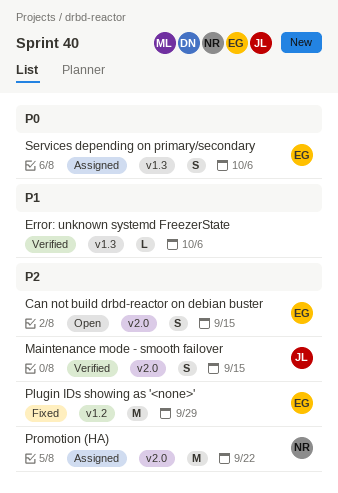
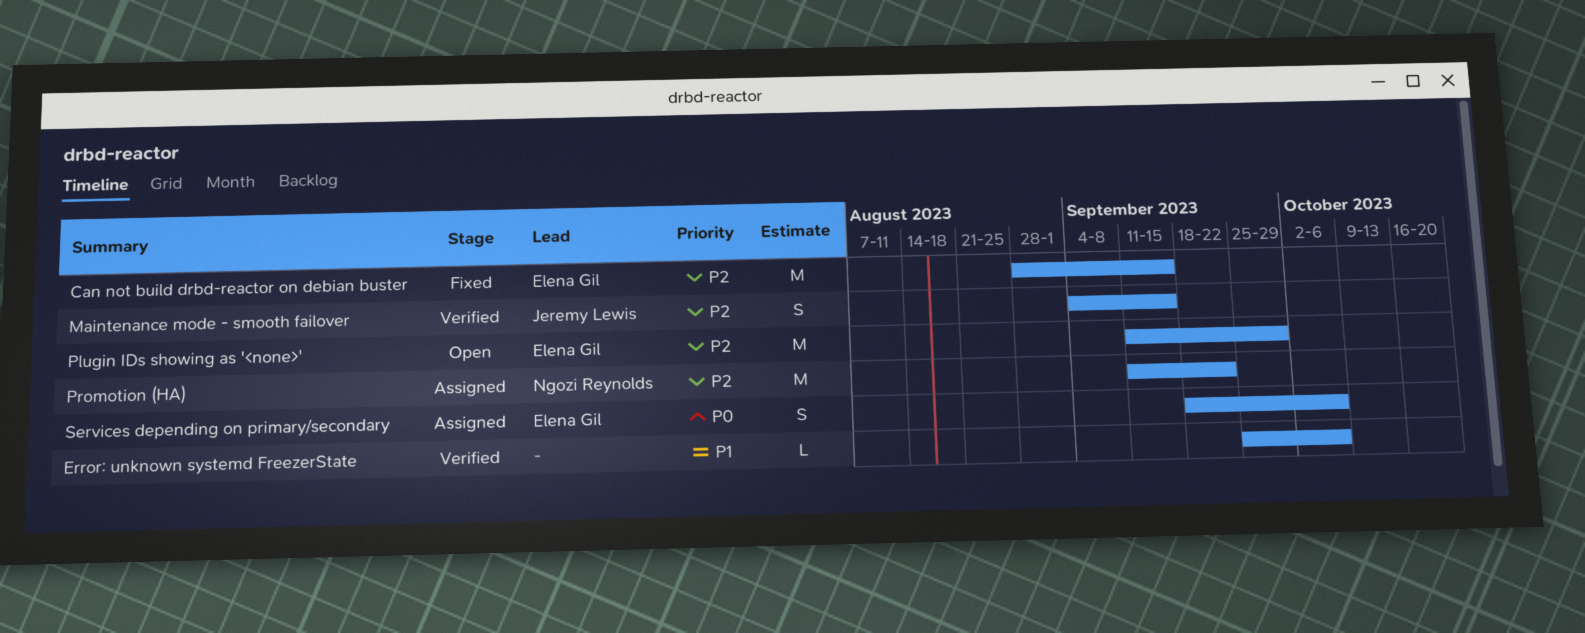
Can not build drbd-reactor on debian buster, status: Open -> Fixed
Can not build drbd-reactor on debian buster, estimate: S -> M
Plugin IDs showing as '<none>', status: Fixed -> Open

